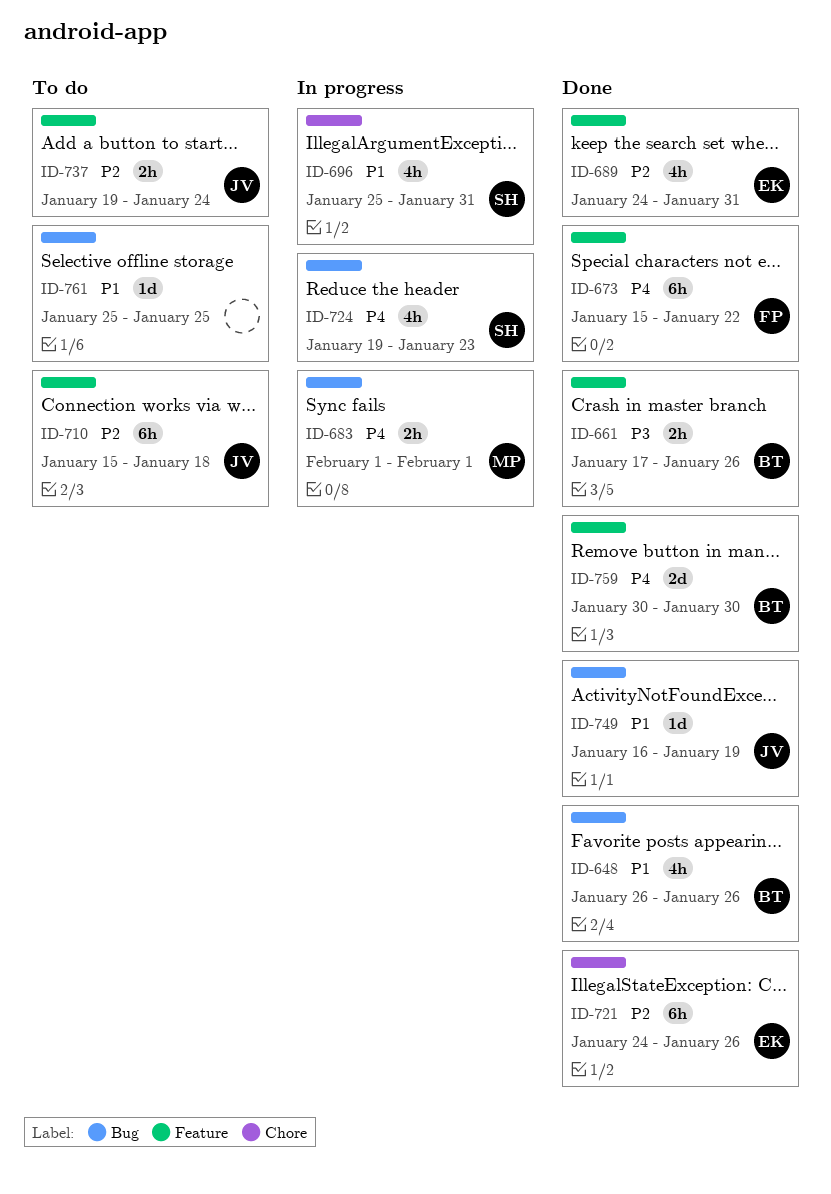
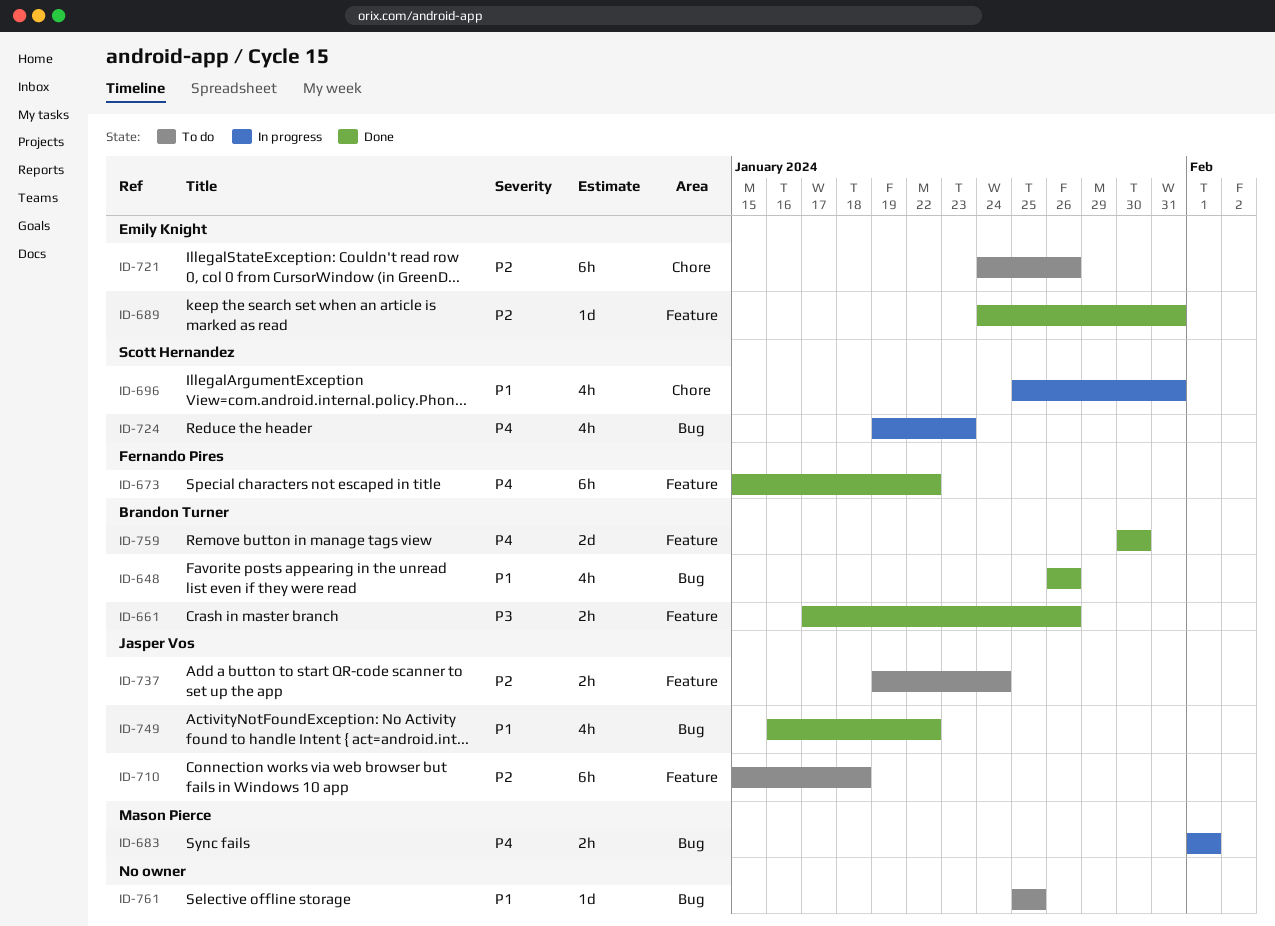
ID-689, estimate: 4h -> 1d
ID-721, status: Done -> To do
ID-749, estimate: 1d -> 4h
ID-749, due: Jan 19 -> Jan 22

